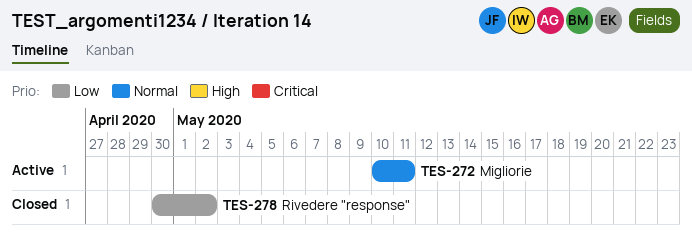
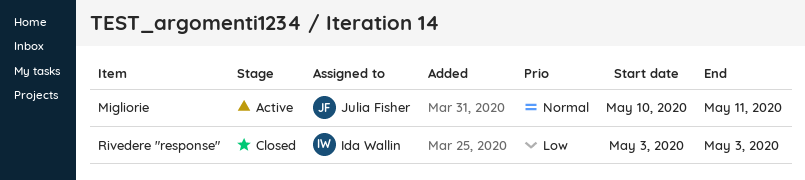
Rivedere "response", start: Apr 30 -> May 3
Rivedere "response", due: May 2 -> May 3

